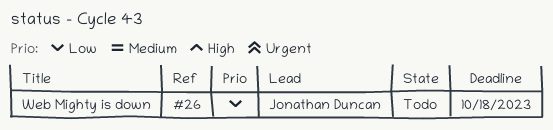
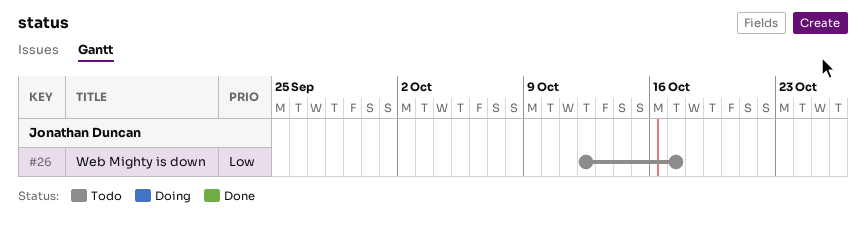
#26, due: Oct 18 -> Oct 17

